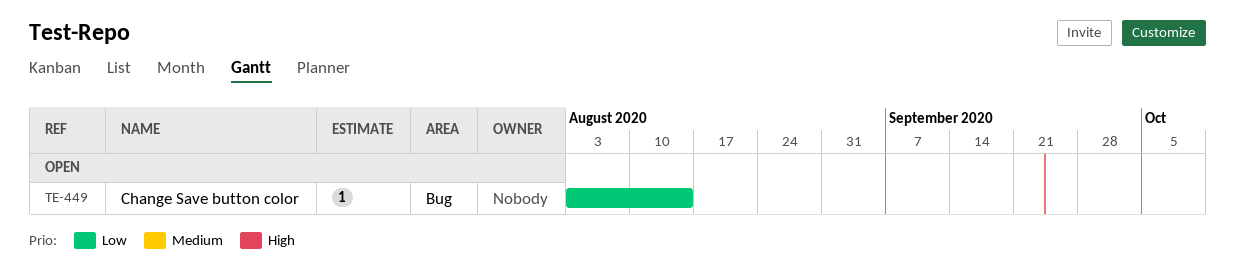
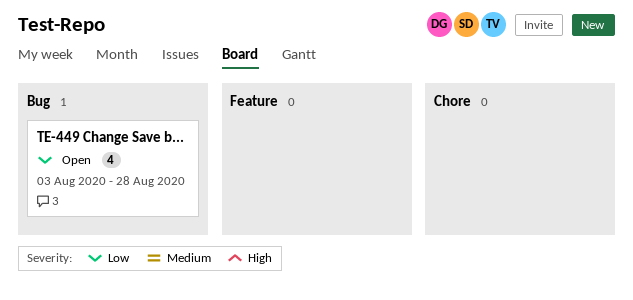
TE-449, estimate: 1 -> 4
TE-449, due: Aug 14 -> Aug 28

